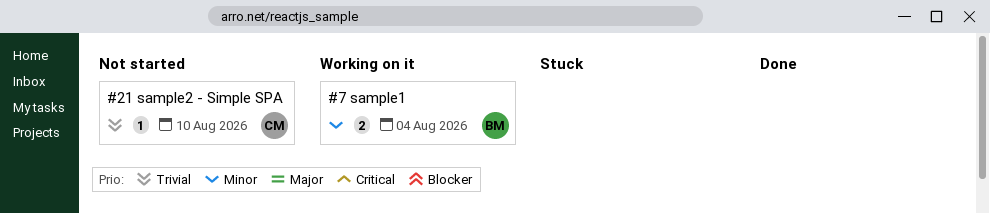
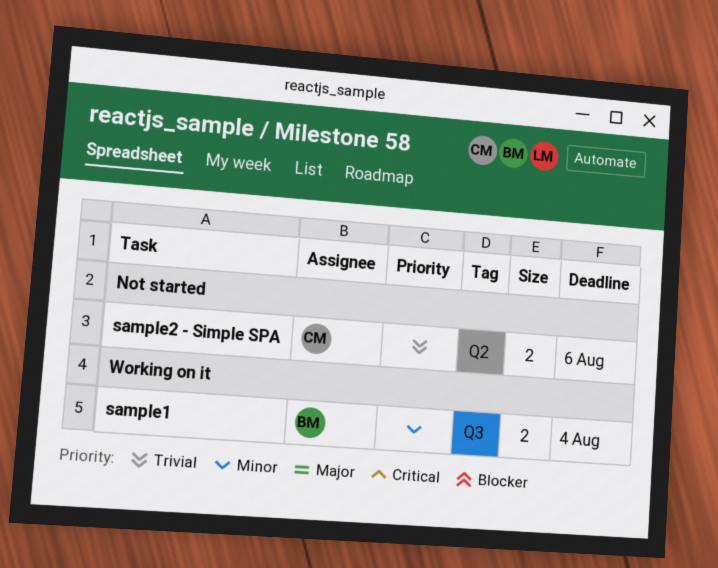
sample2 - Simple SPA, estimate: 1 -> 2
sample2 - Simple SPA, due: Aug 10 -> Aug 6

